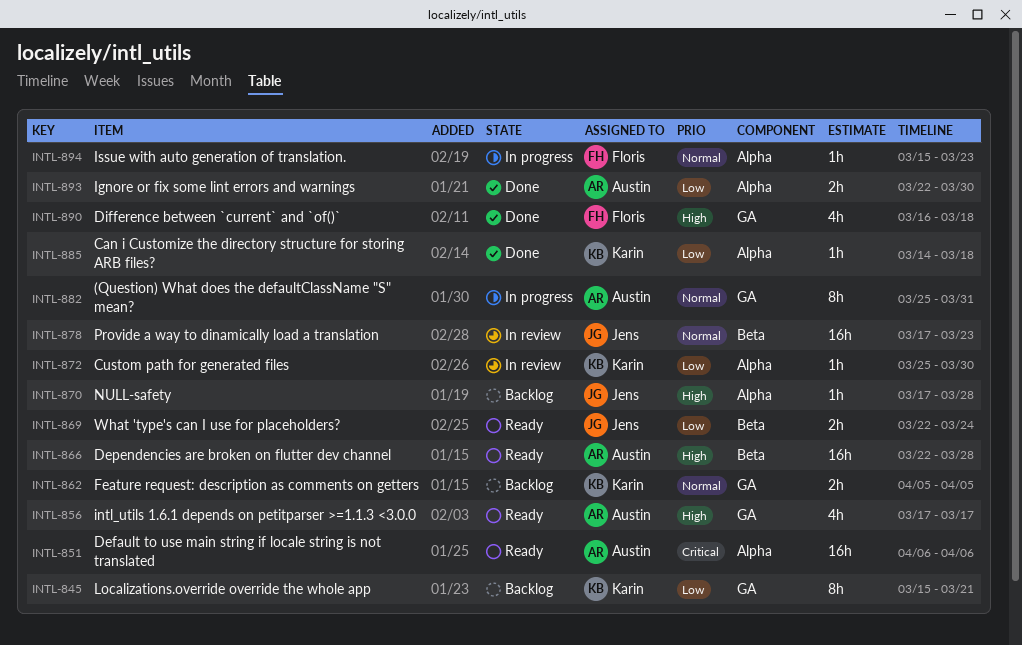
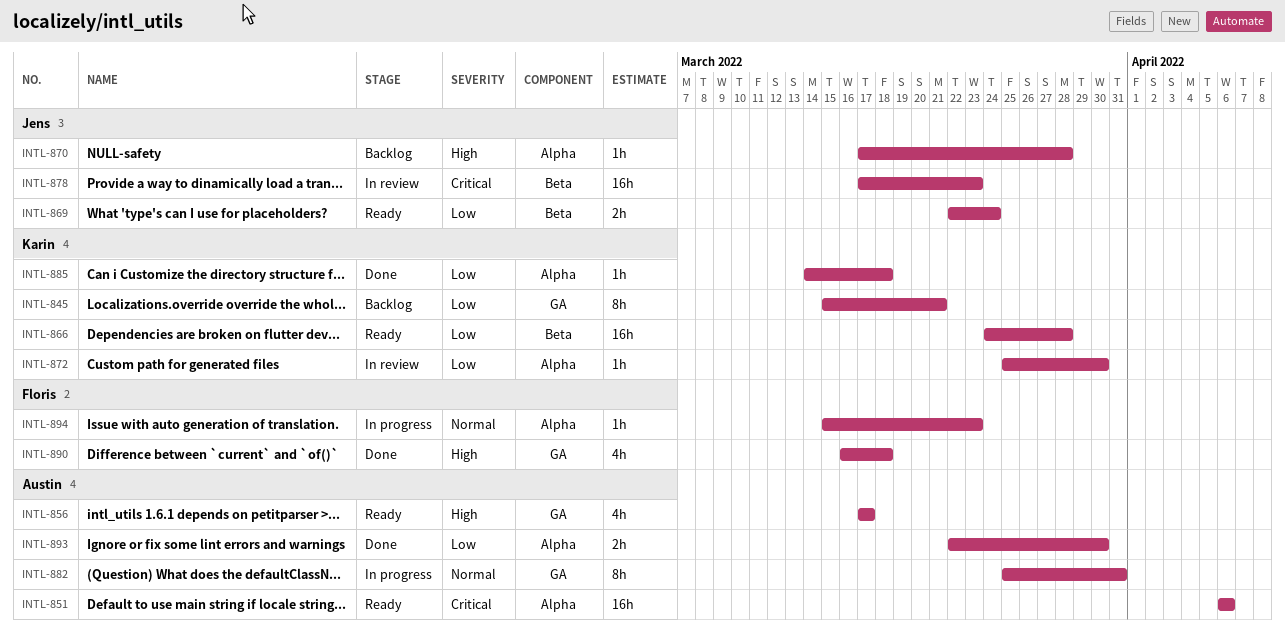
INTL-862: present -> none
INTL-866, owner: Austin -> Karin
INTL-866, priority: High -> Low
INTL-866, start: Mar 22 -> Mar 24
INTL-878, priority: Normal -> Critical

